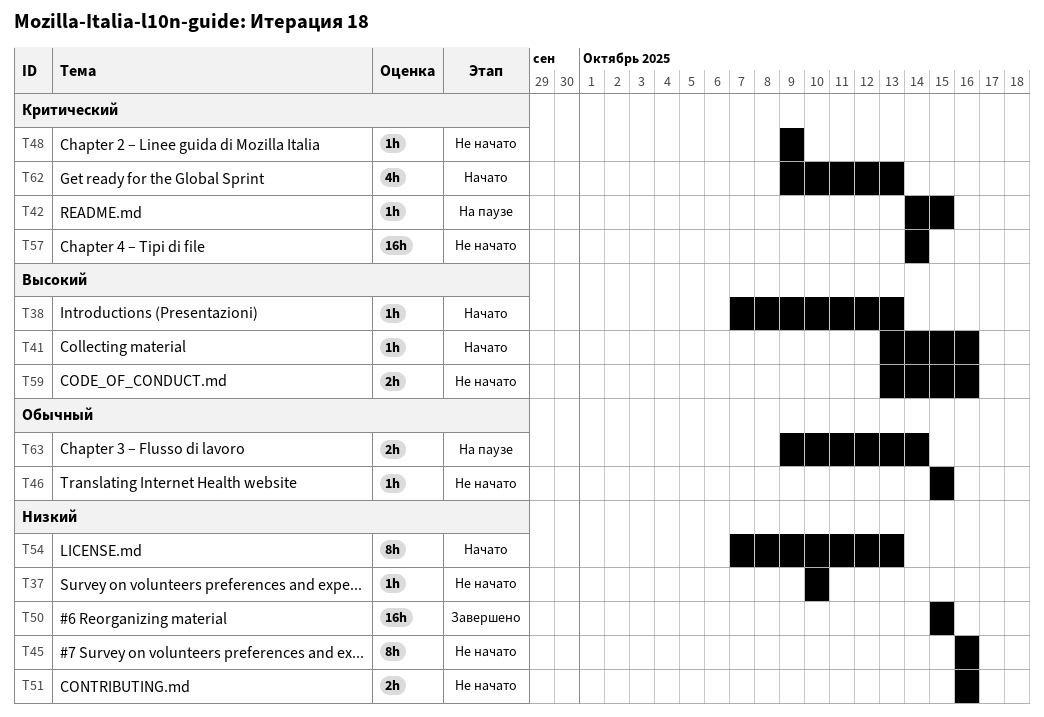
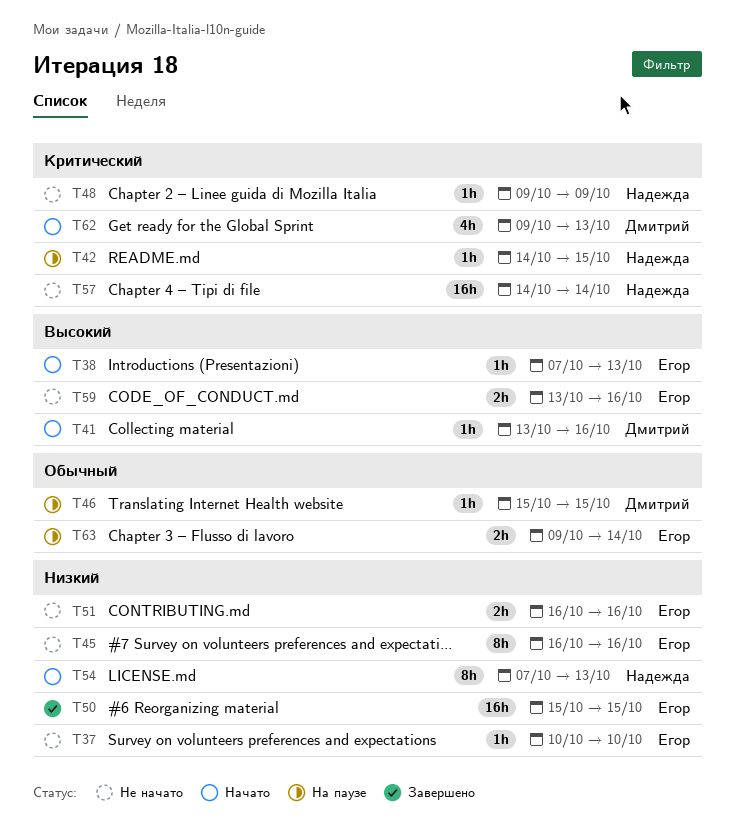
T46, status: Не начато -> На паузе

